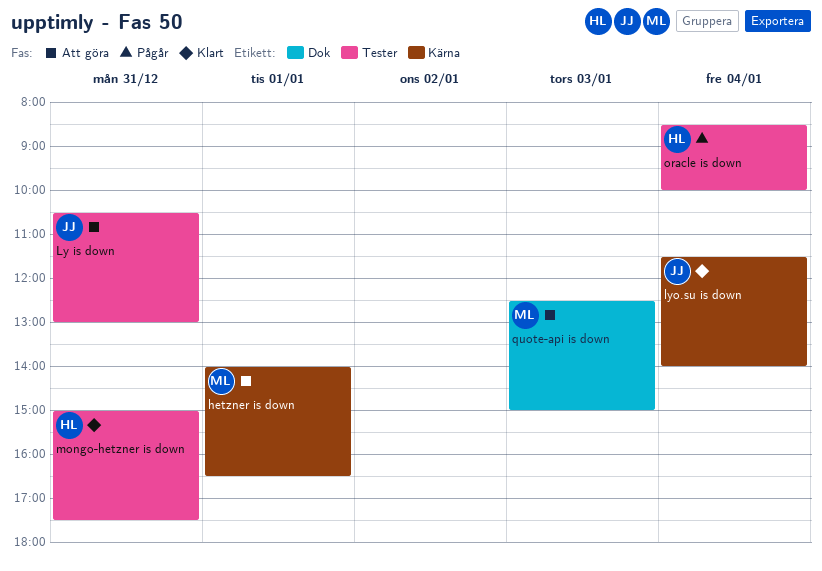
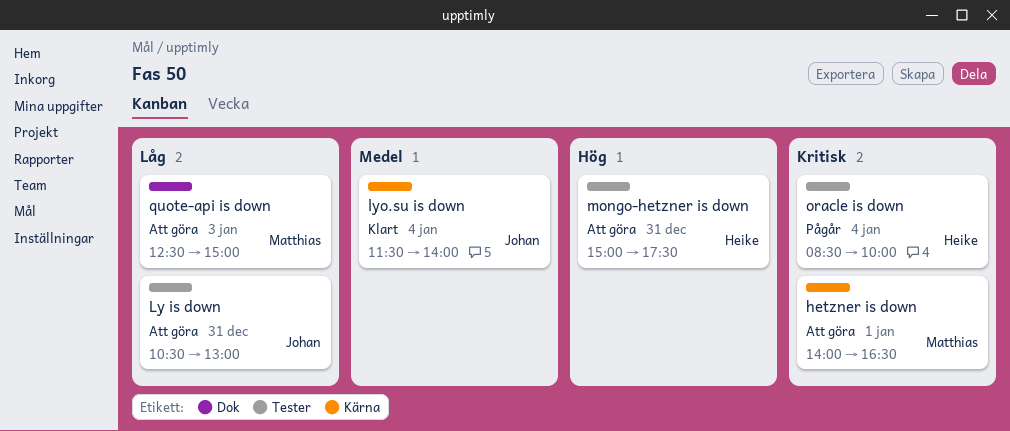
mongo-hetzner is down, status: Klart -> Att göra

